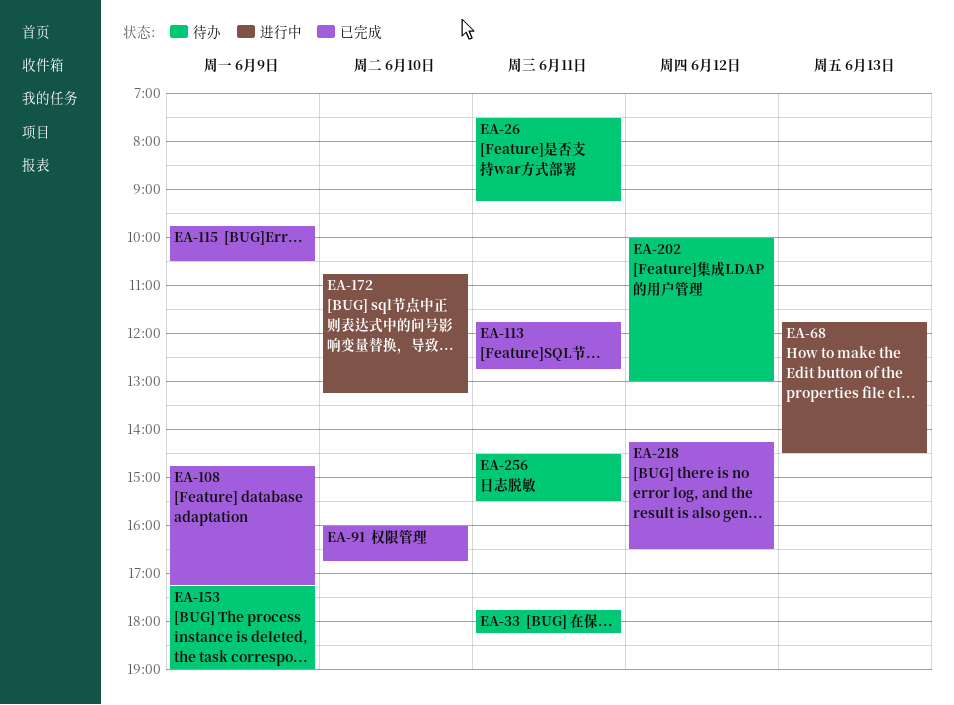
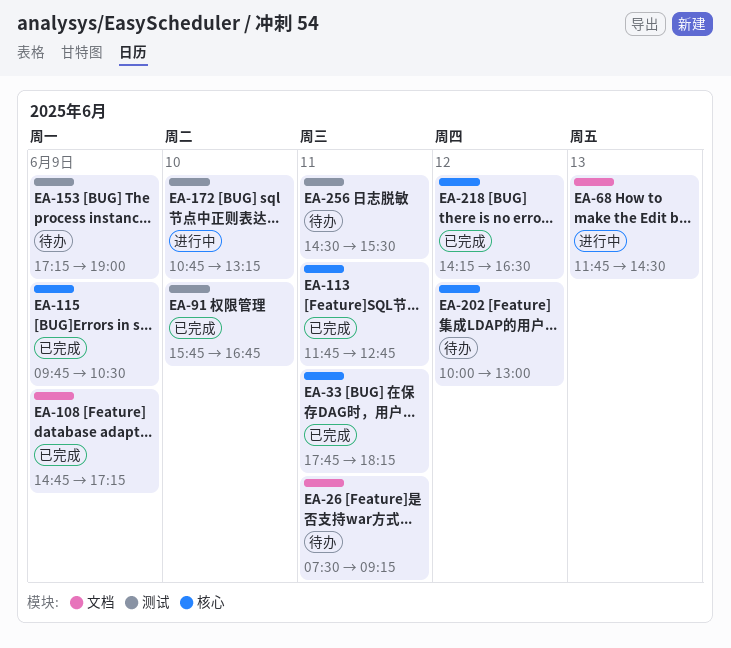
EA-33, status: 待办 -> 已完成
EA-91, begins: 16:00 -> 15:45

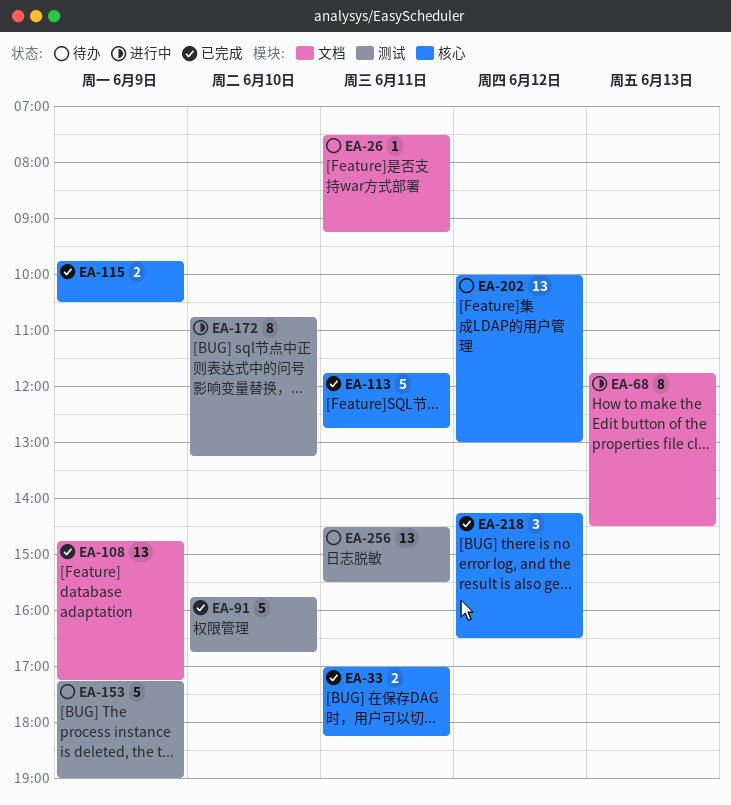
EA-33, begins: 17:45 -> 17:00

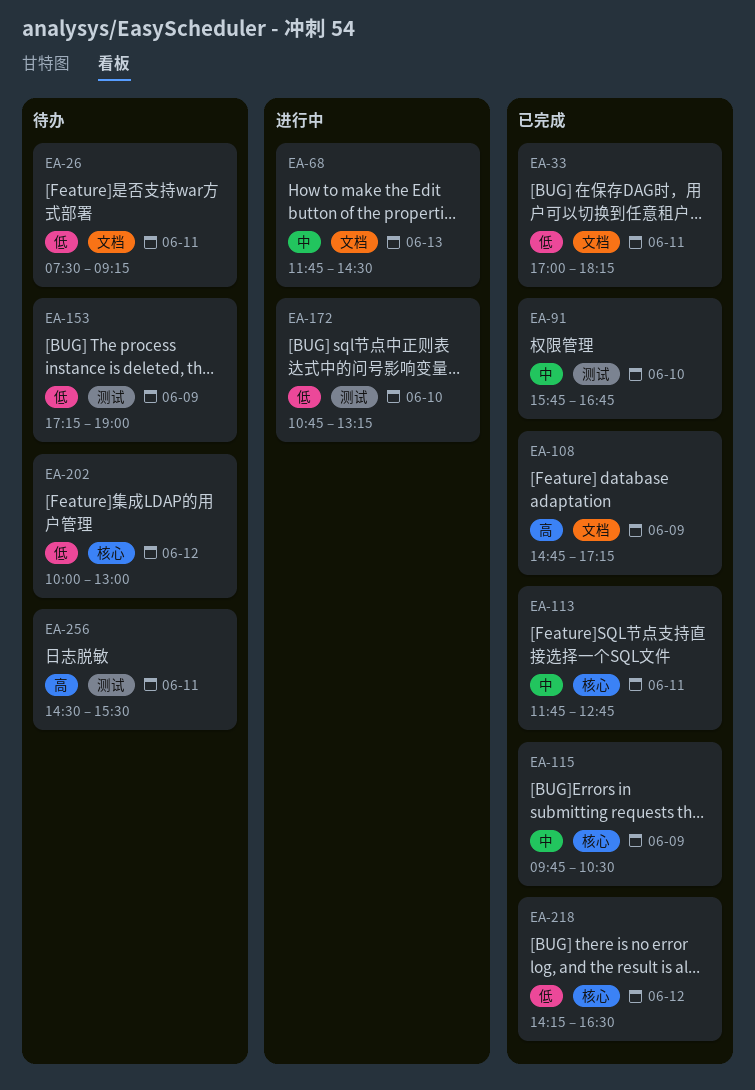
EA-33, label: 核心 -> 文档

